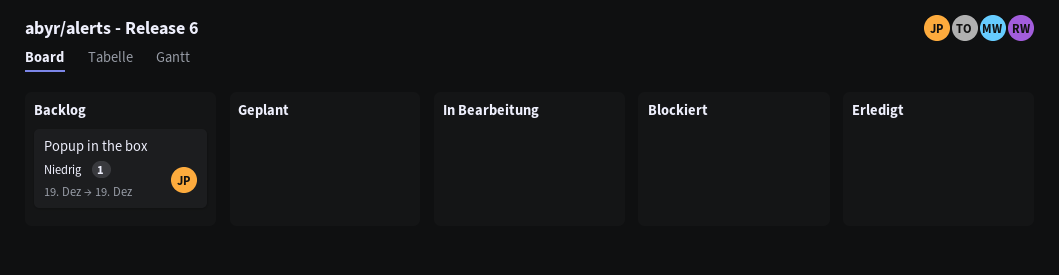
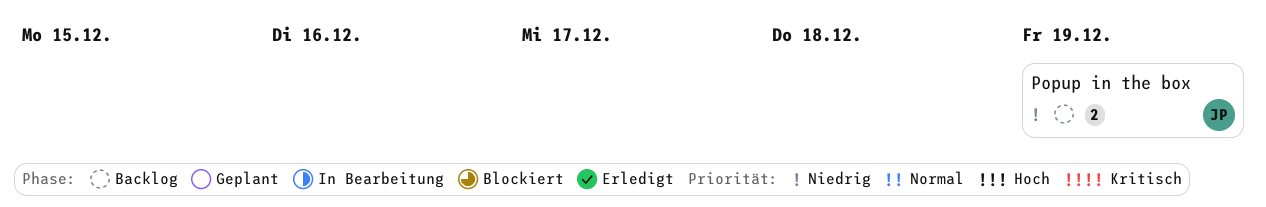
Popup in the box, estimate: 1 -> 2

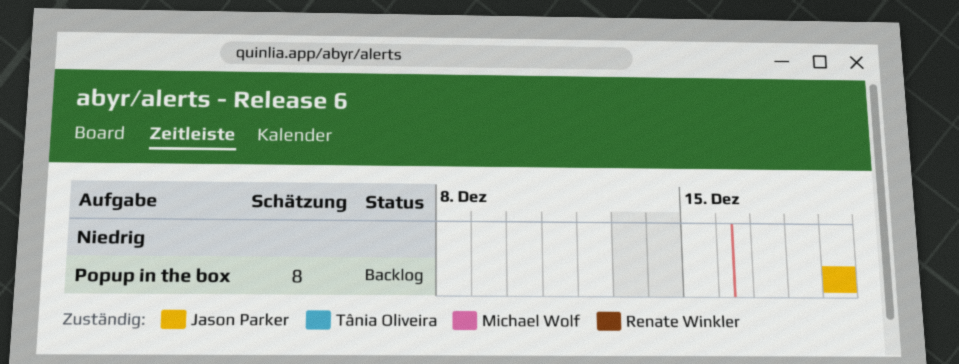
Popup in the box, estimate: 2 -> 8

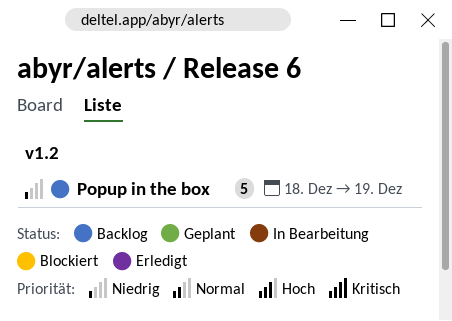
Popup in the box, estimate: 8 -> 5
Popup in the box, start: Dec 19 -> Dec 18

